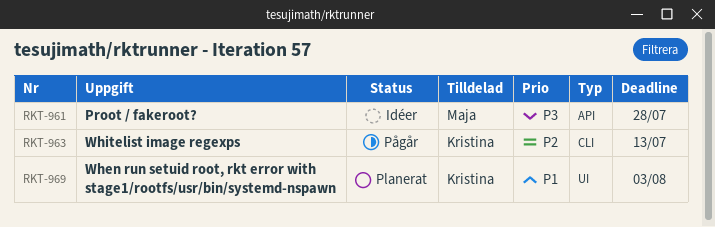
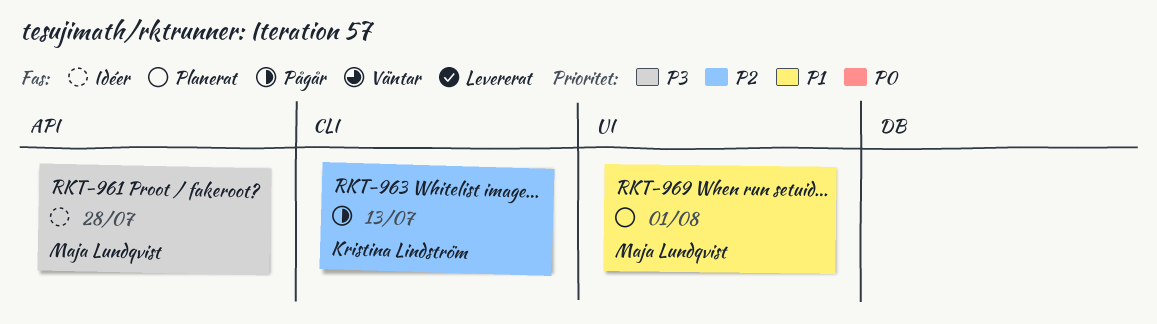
RKT-969, owner: Kristina Lindström -> Maja Lundqvist
RKT-969, due: Aug 3 -> Aug 1

